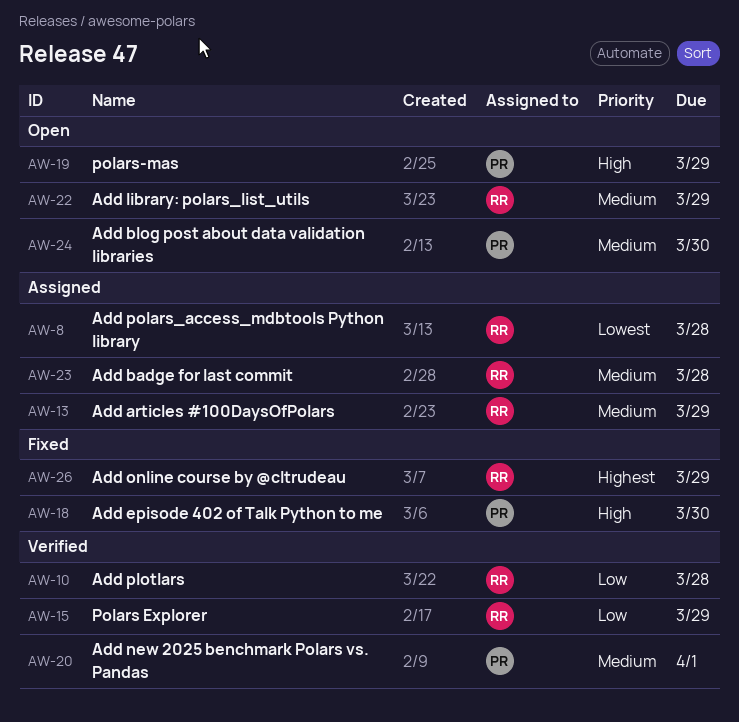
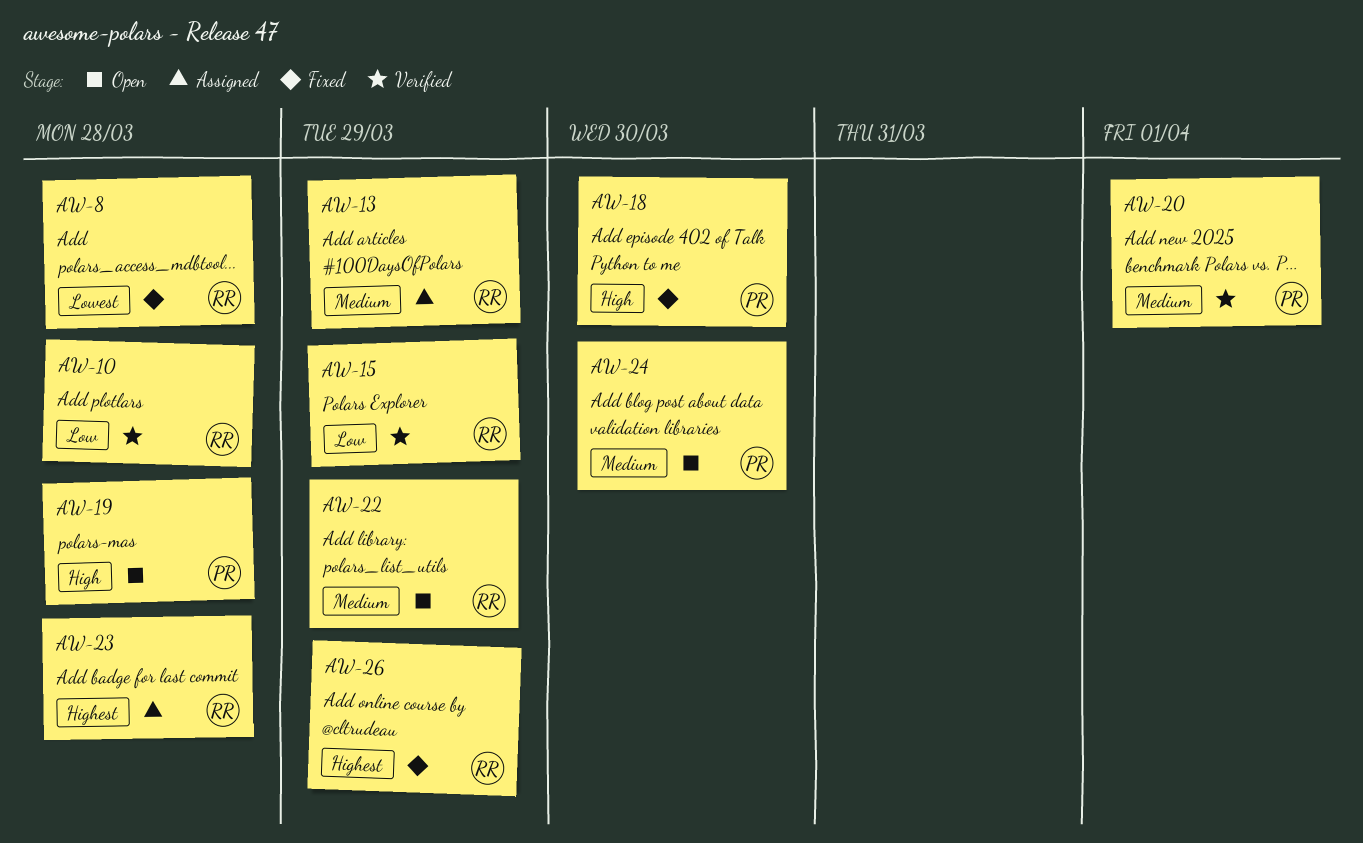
AW-8, status: Assigned -> Fixed
AW-19, due: Mar 29 -> Mar 28
AW-23, priority: Medium -> Highest

